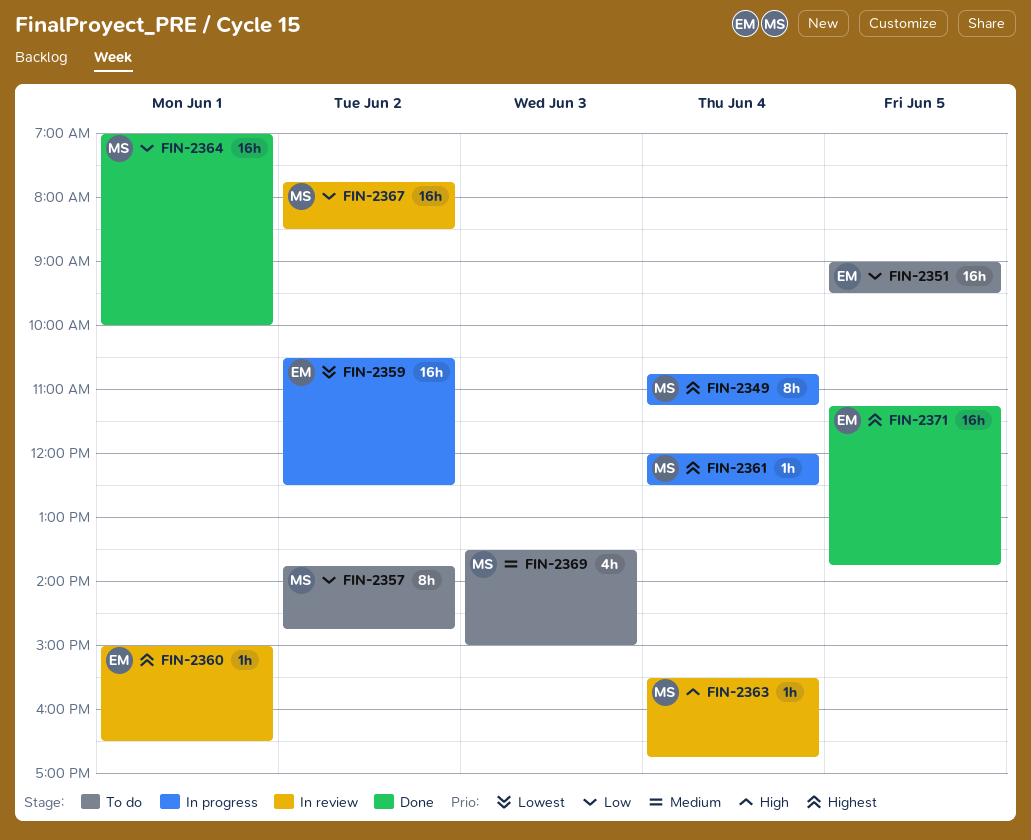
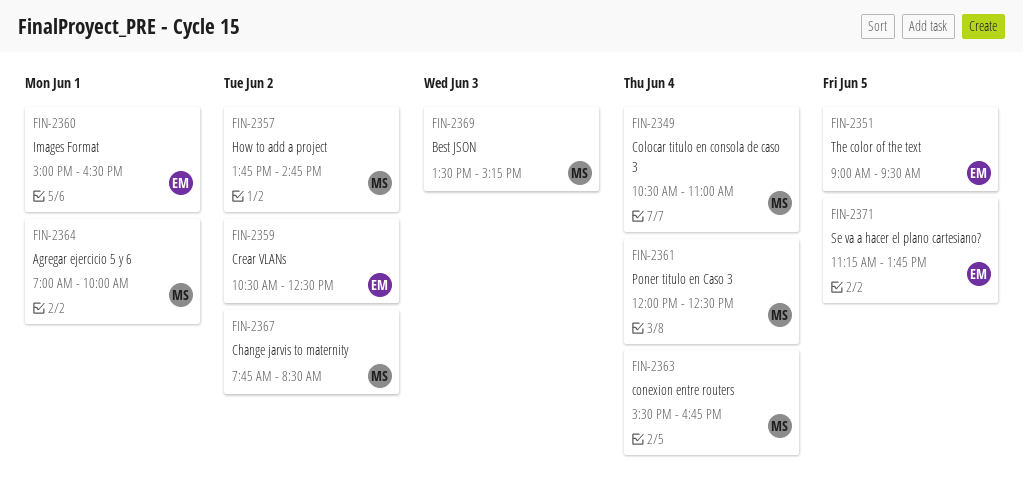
FIN-2349, begins: 10:45 -> 10:30
FIN-2349, ends: 11:15 -> 11:00
FIN-2369, ends: 15:00 -> 15:15

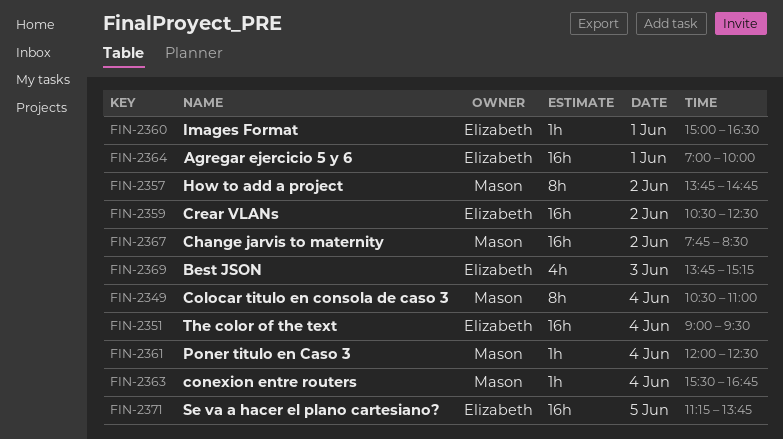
FIN-2351, day: Jun 5 -> Jun 4
FIN-2364, owner: Mason -> Elizabeth
FIN-2369, owner: Mason -> Elizabeth
FIN-2369, begins: 13:30 -> 13:45

